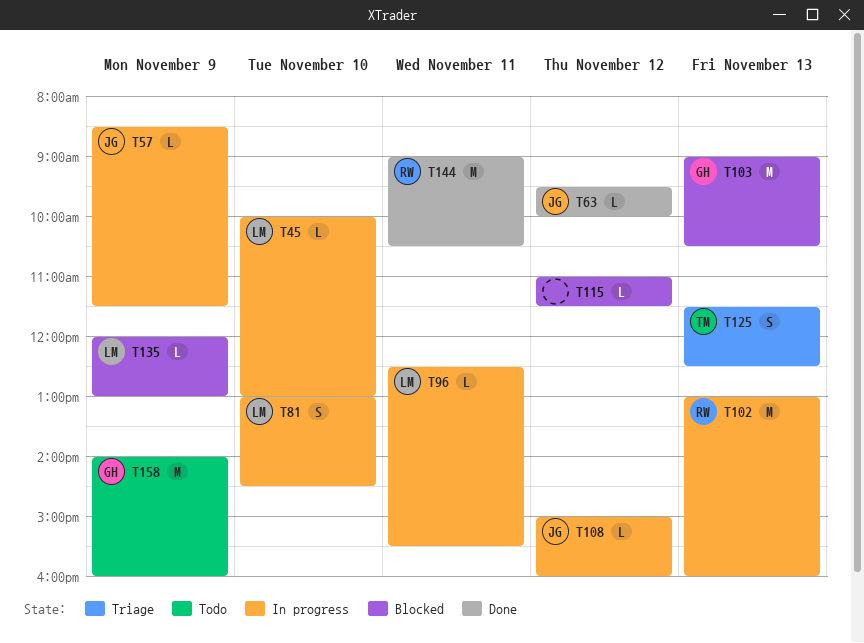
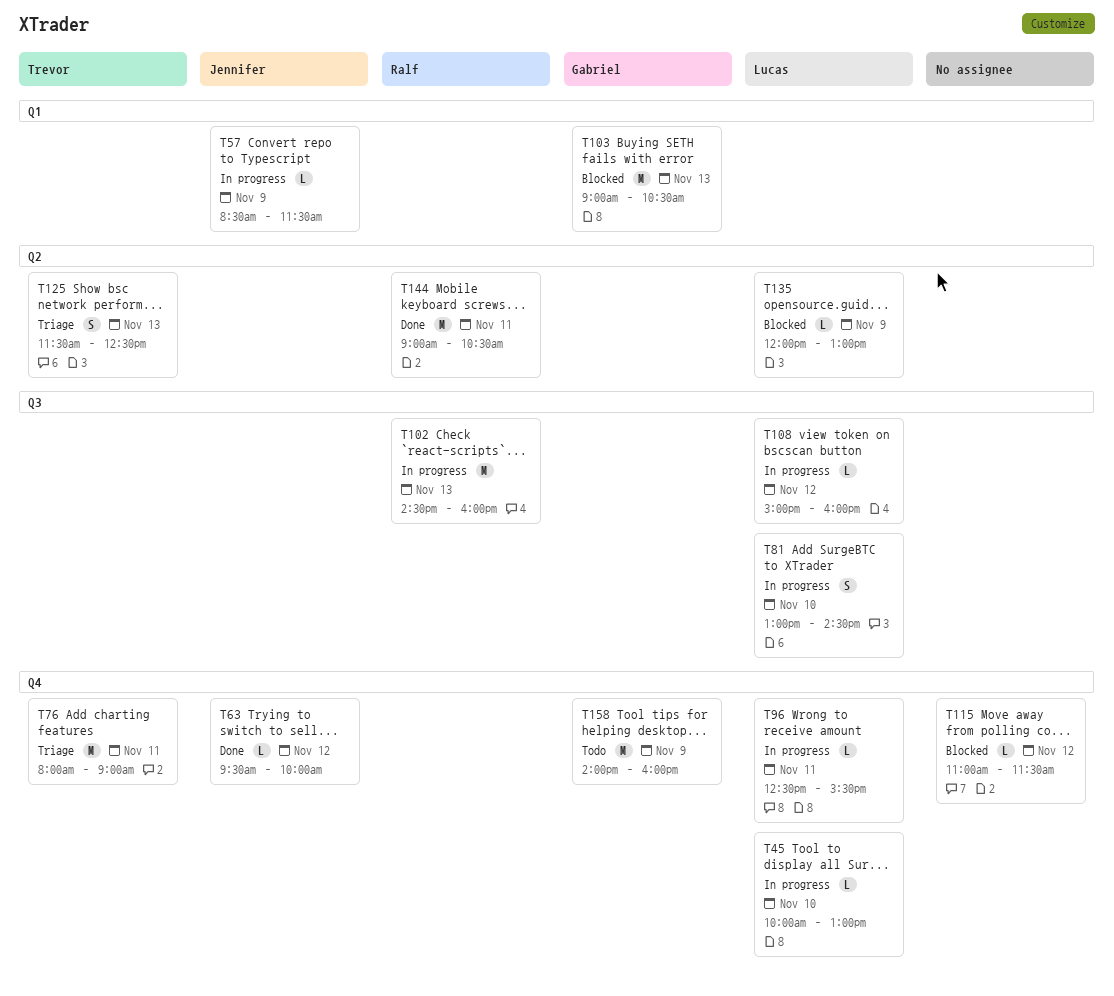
T76: none -> present
T102, begins: 13:00 -> 14:30
T108, owner: Jennifer -> Lucas

